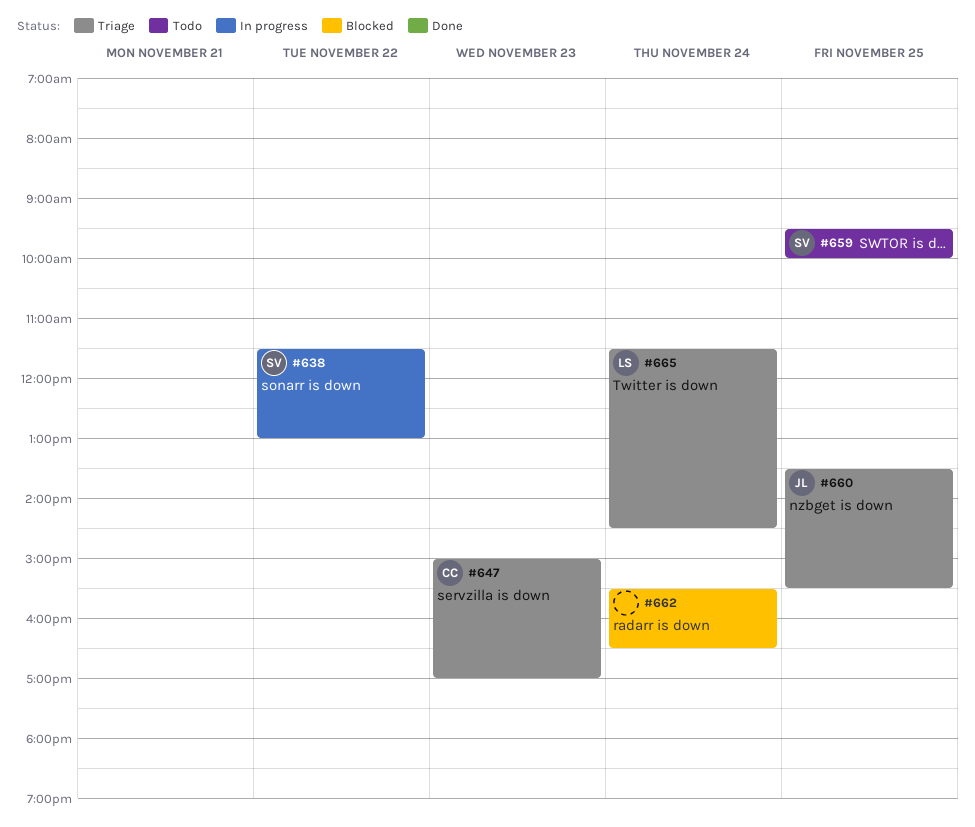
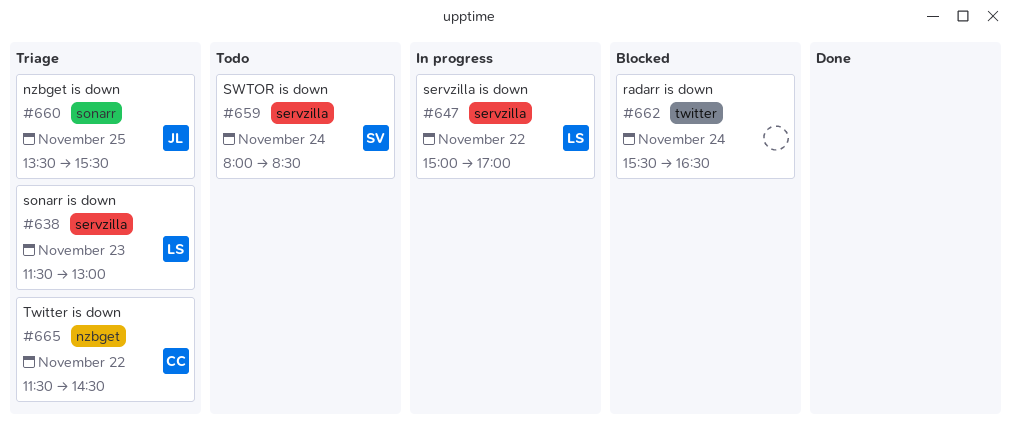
#638, status: In progress -> Triage
#638, owner: SV -> LS
#638, day: Nov 22 -> Nov 23
#647, status: Triage -> In progress
#647, owner: CC -> LS
#647, day: Nov 23 -> Nov 22
#659, day: Nov 25 -> Nov 24
#659, begins: 09:30 -> 08:00
#659, ends: 10:00 -> 08:30
#665, owner: LS -> CC
#665, day: Nov 24 -> Nov 22

